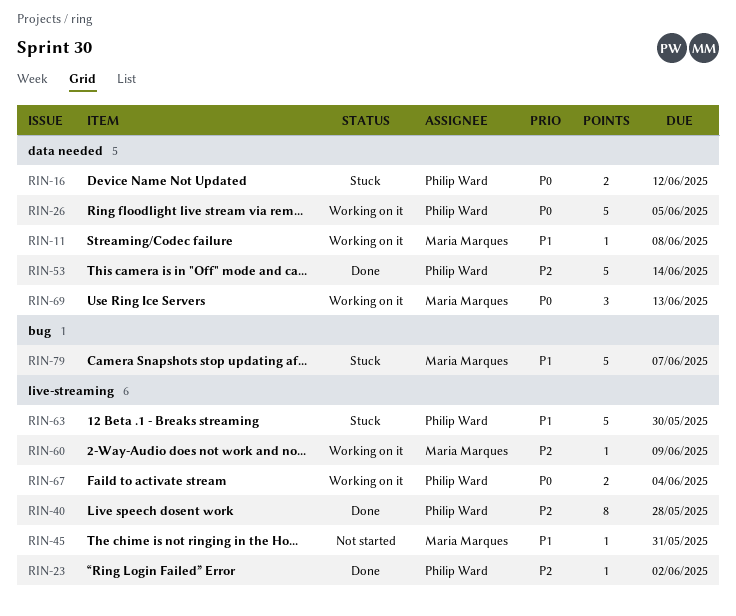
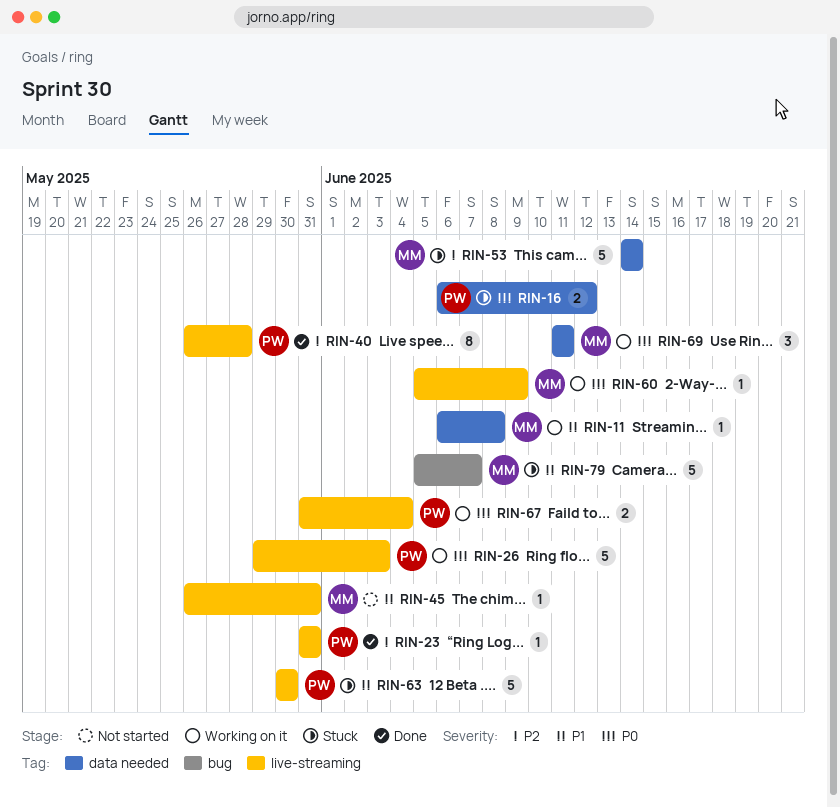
RIN-23, due: Jun 2 -> May 31
RIN-26, label: data needed -> live-streaming
RIN-26, due: Jun 5 -> Jun 3
RIN-53, status: Done -> Stuck
RIN-53, owner: Philip Ward -> Maria Marques
RIN-60, priority: P2 -> P0
RIN-69, due: Jun 13 -> Jun 11

